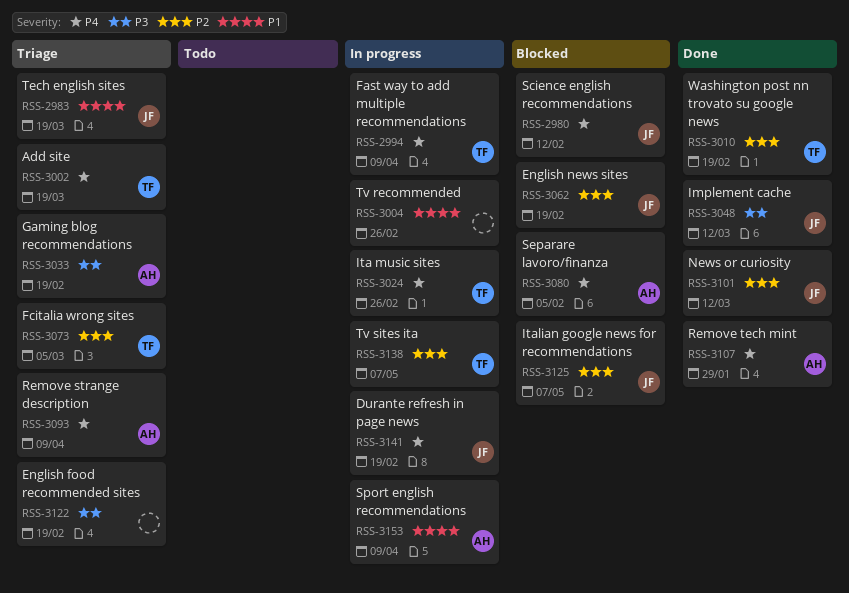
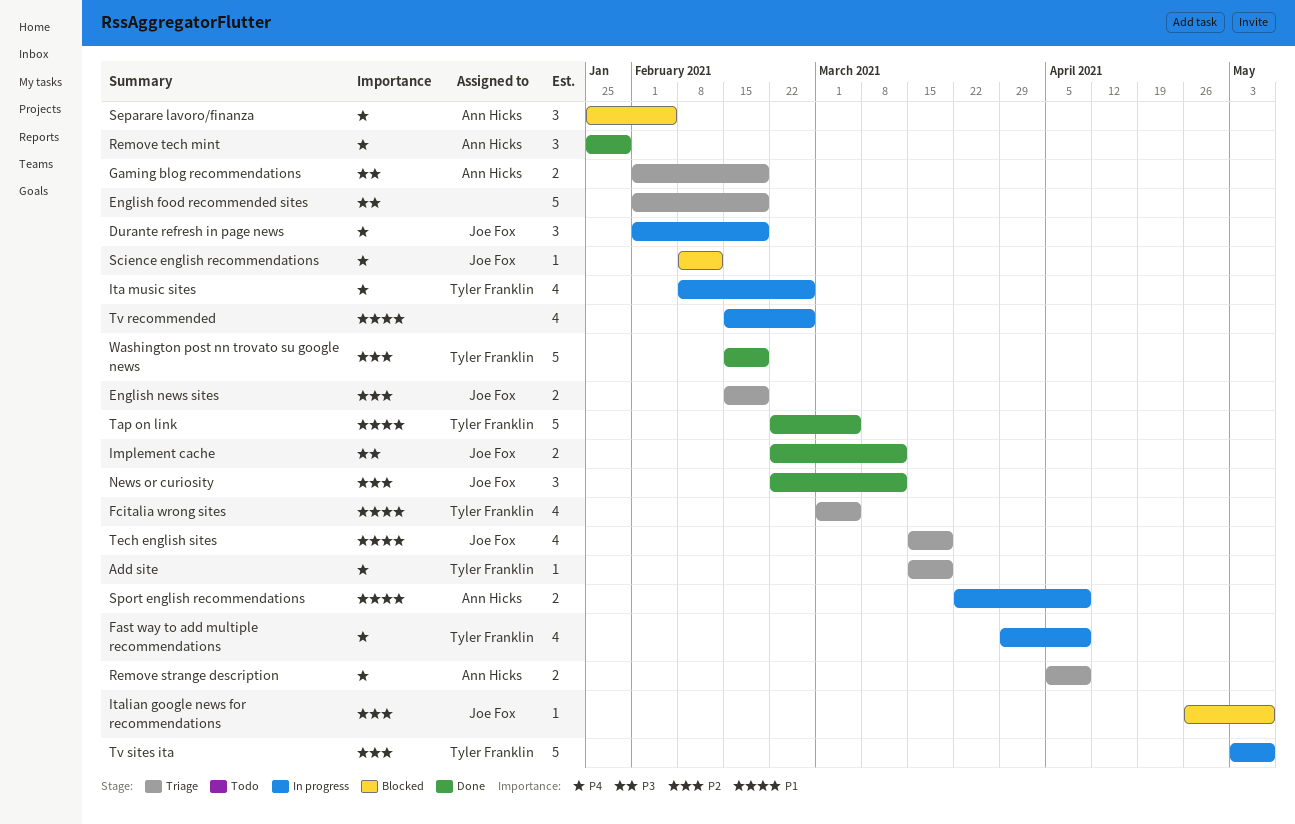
English news sites, status: Blocked -> Triage
Fcitalia wrong sites, priority: P2 -> P1
Tap on link: none -> present

